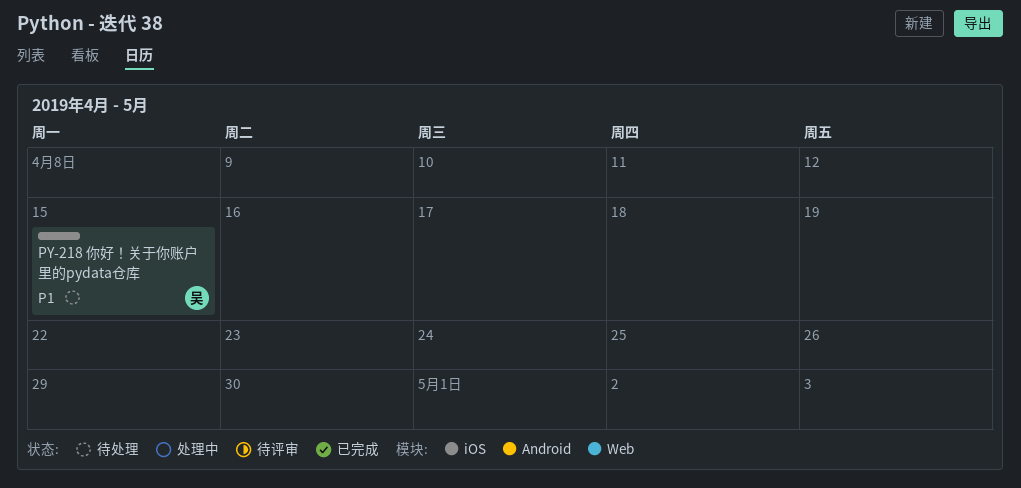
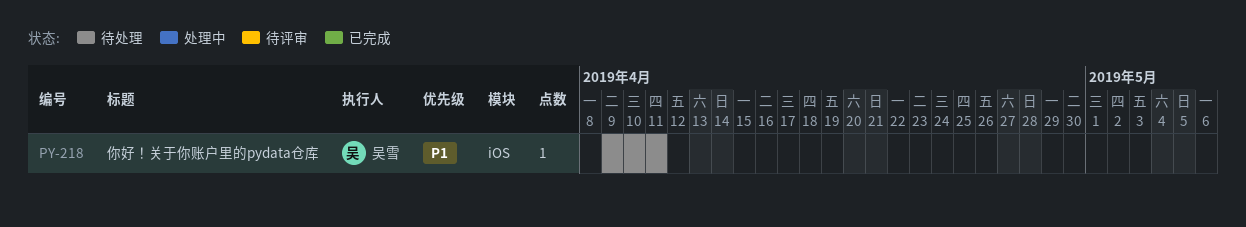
PY-218, due: Apr 15 -> Apr 11

